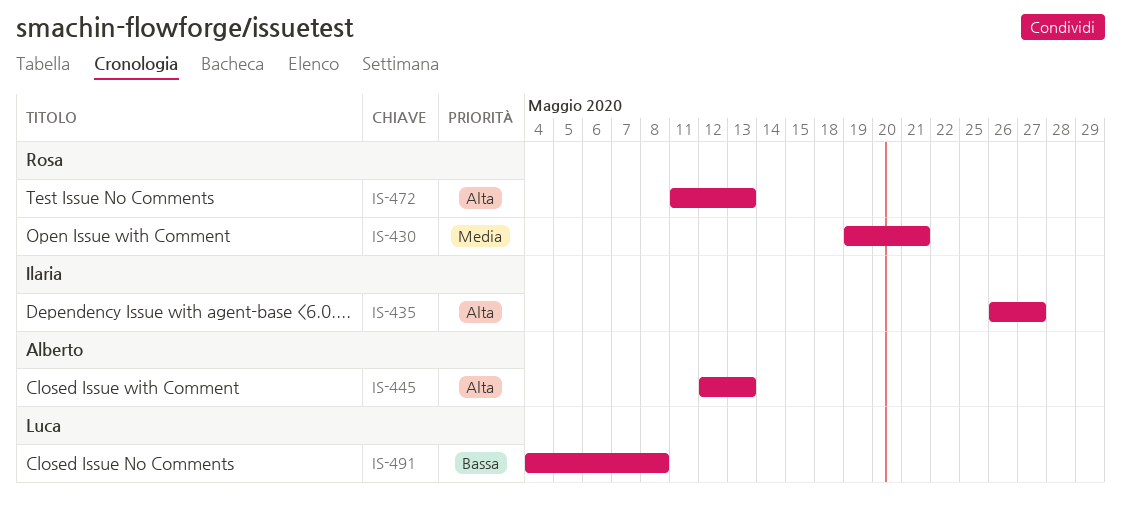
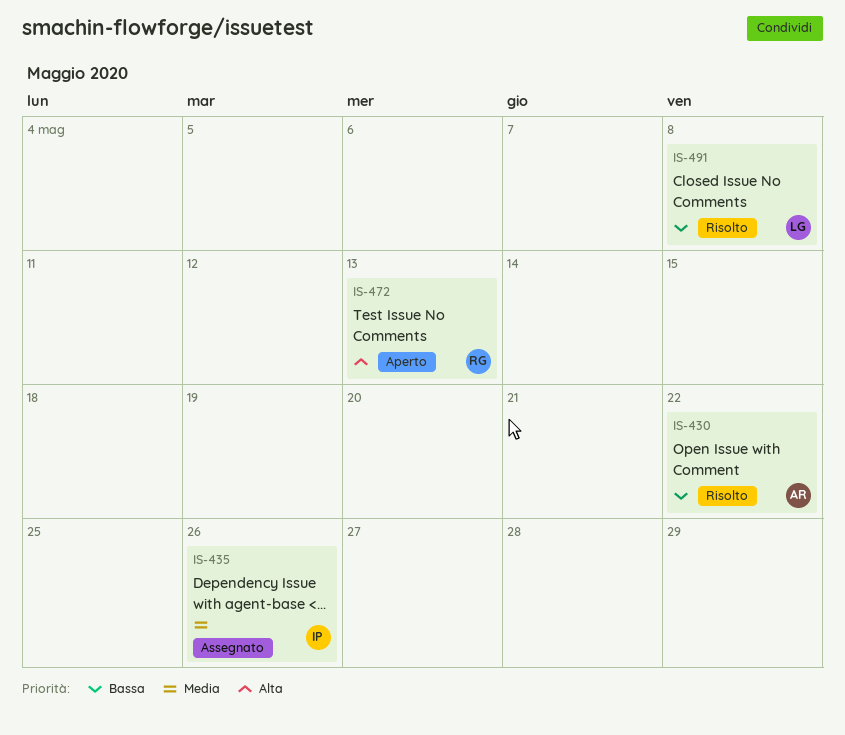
IS-430, owner: Rosa -> Alberto
IS-430, priority: Media -> Bassa
IS-430, due: May 21 -> May 22
IS-435, priority: Alta -> Media
IS-435, due: May 27 -> May 26
IS-445: present -> none

